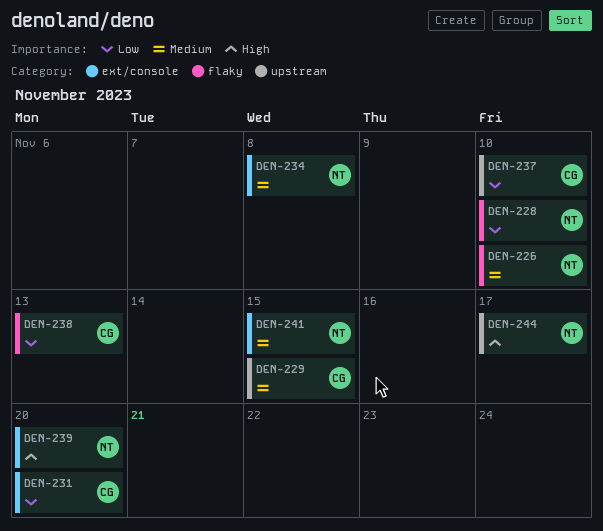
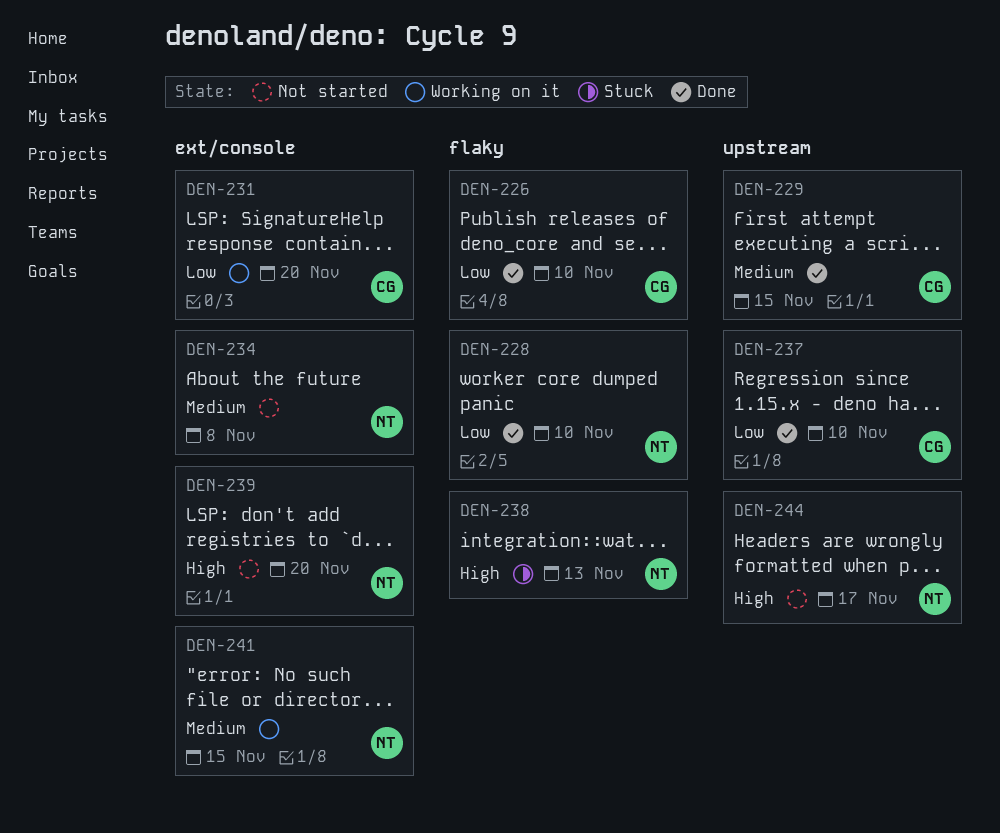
DEN-226, owner: NT -> CG
DEN-226, priority: Medium -> Low
DEN-238, owner: CG -> NT
DEN-238, priority: Low -> High

